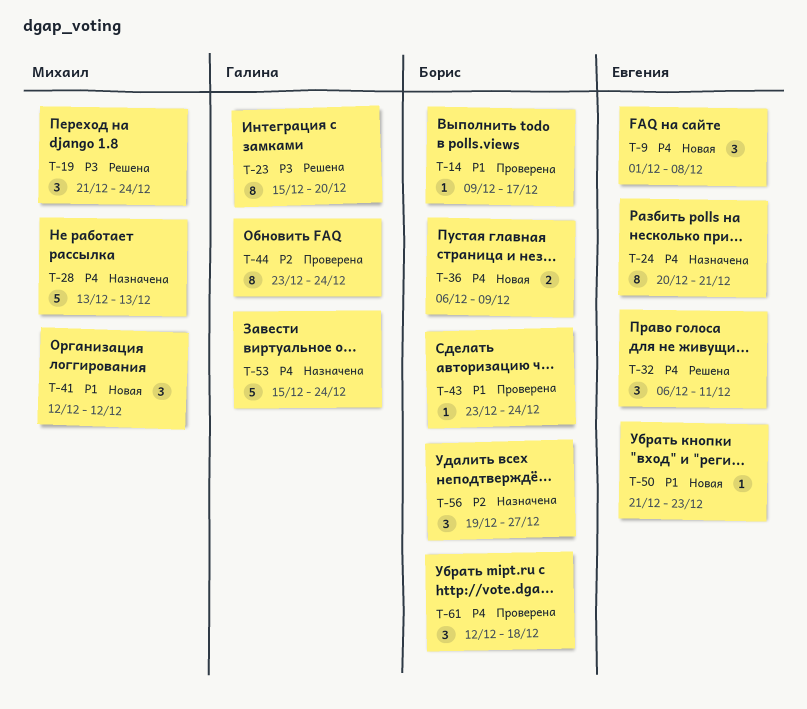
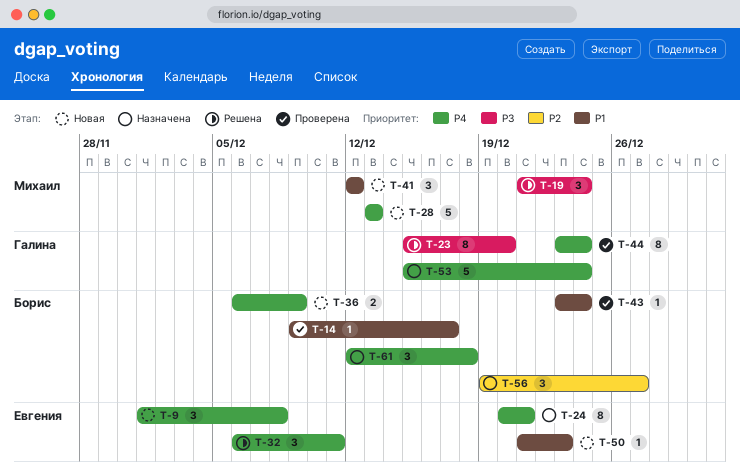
T-28, status: Назначена -> Новая
T-44, priority: P2 -> P4
T-61, status: Проверена -> Назначена

